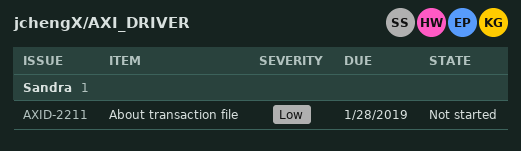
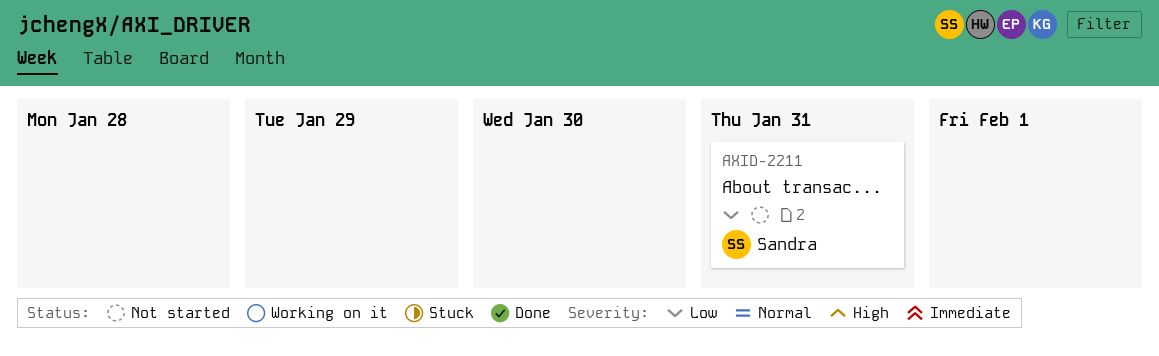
AXID-2211, due: Jan 28 -> Jan 31

